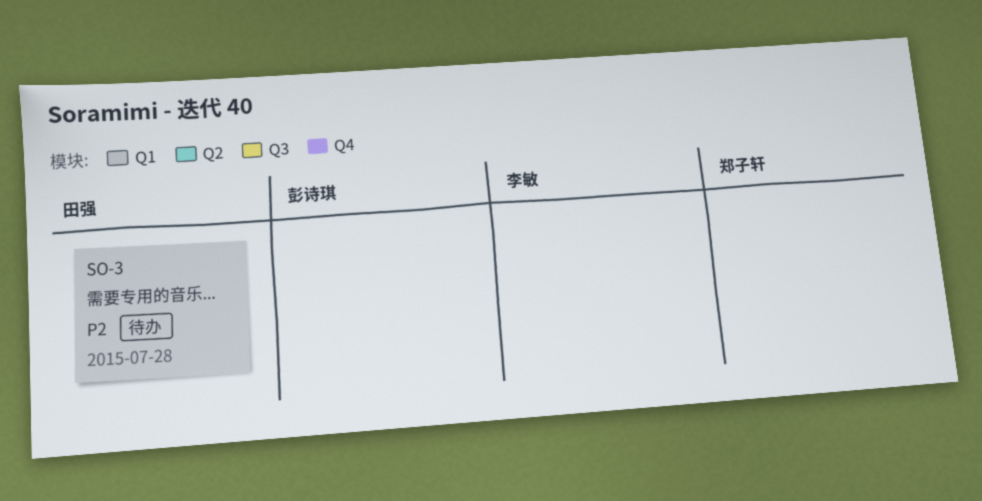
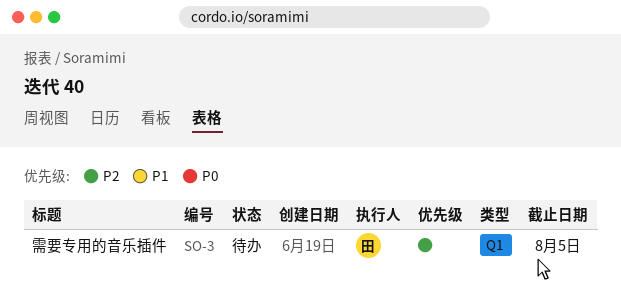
SO-3, due: Jul 28 -> Aug 5

